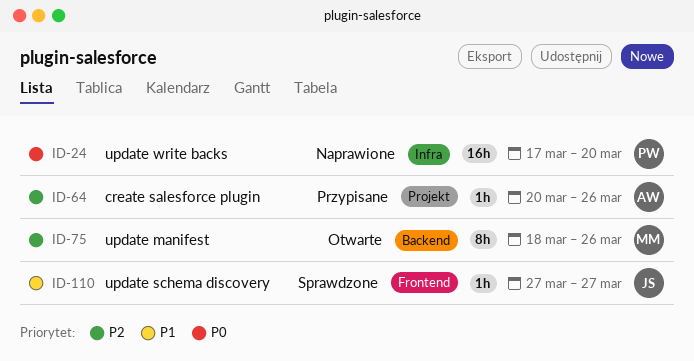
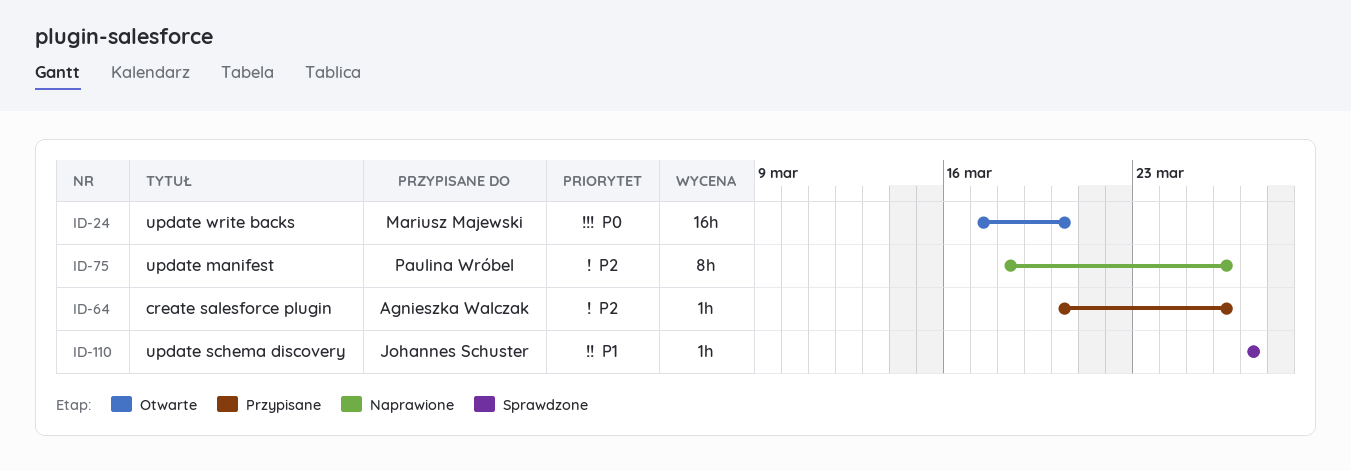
ID-24, status: Naprawione -> Otwarte
ID-24, owner: Paulina Wróbel -> Mariusz Majewski
ID-75, status: Otwarte -> Naprawione
ID-75, owner: Mariusz Majewski -> Paulina Wróbel

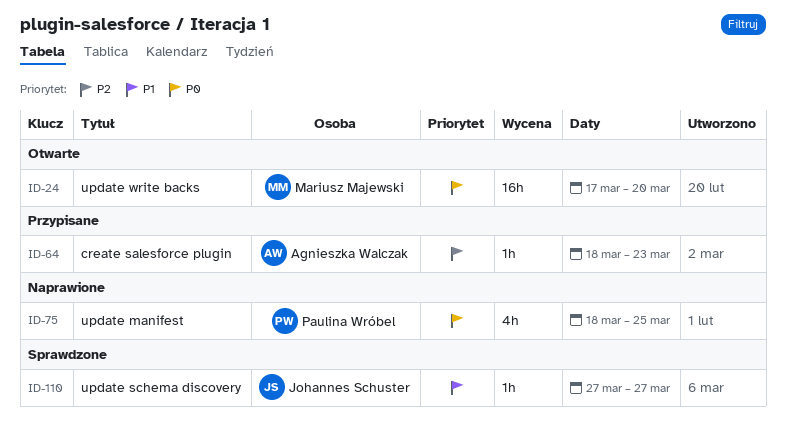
ID-64, start: Mar 20 -> Mar 18
ID-64, due: Mar 26 -> Mar 23
ID-75, priority: P2 -> P0
ID-75, estimate: 8h -> 4h
ID-75, due: Mar 26 -> Mar 25

